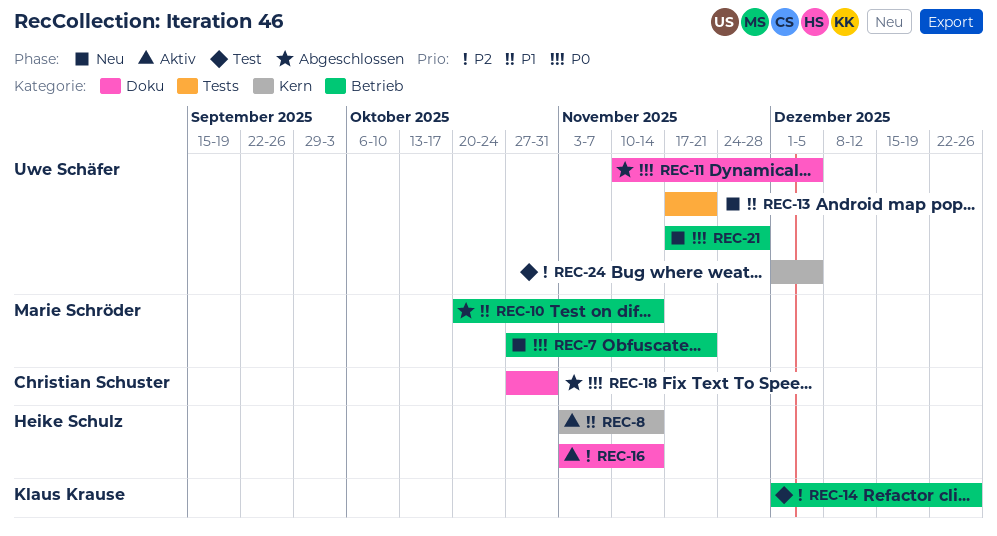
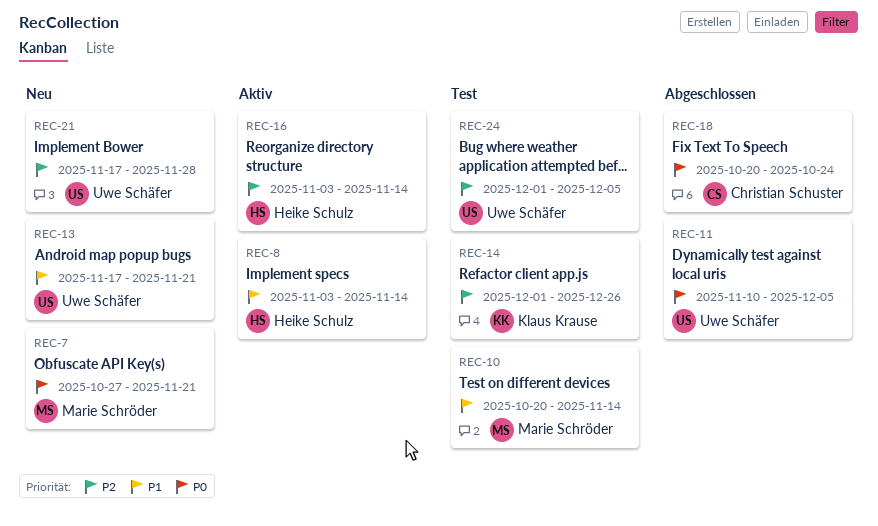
REC-10, status: Abgeschlossen -> Test
REC-18, start: Oct 27 -> Oct 20
REC-18, due: Oct 31 -> Oct 24
REC-21, priority: P0 -> P2

